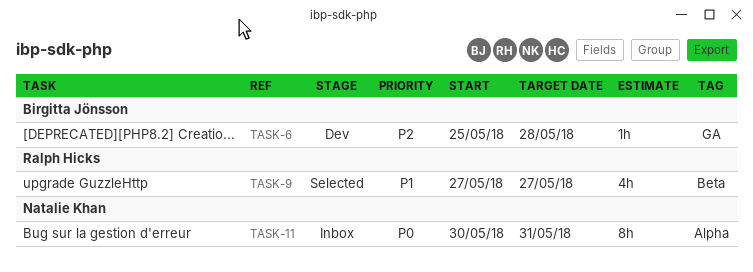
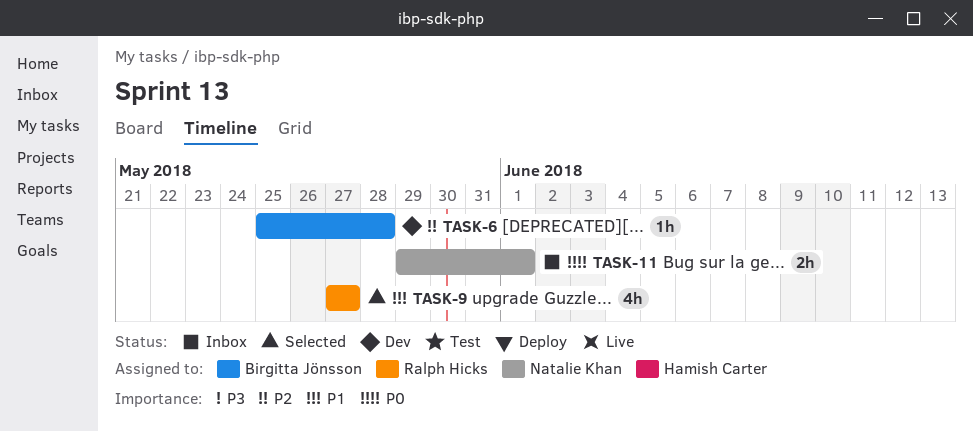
TASK-11, estimate: 8h -> 2h
TASK-11, start: May 30 -> May 29
TASK-11, due: May 31 -> Jun 1

